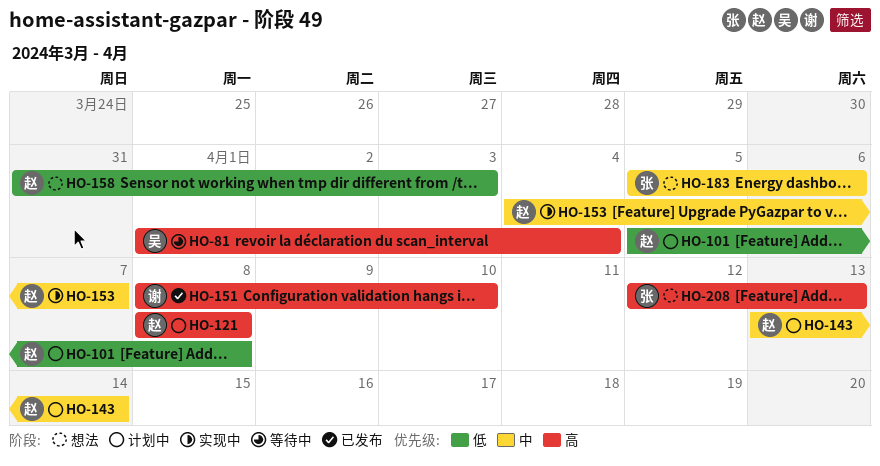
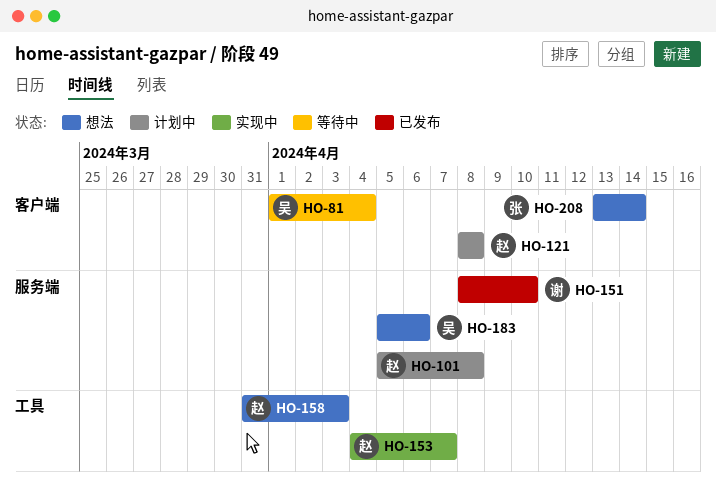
HO-143: present -> none
HO-183, owner: 张 -> 吴
HO-208, start: Apr 12 -> Apr 13
HO-208, due: Apr 13 -> Apr 14

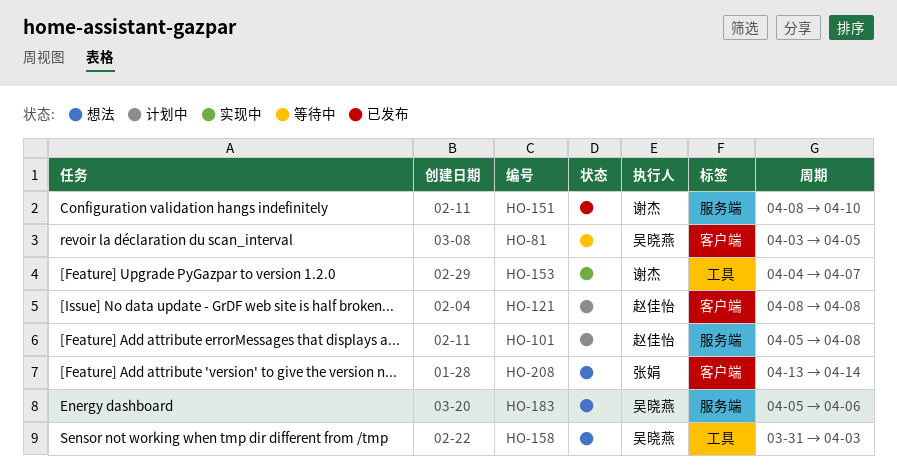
HO-81, start: Apr 1 -> Apr 3
HO-81, due: Apr 4 -> Apr 5
HO-153, owner: 赵佳怡 -> 谢杰
HO-158, owner: 赵佳怡 -> 吴晓燕

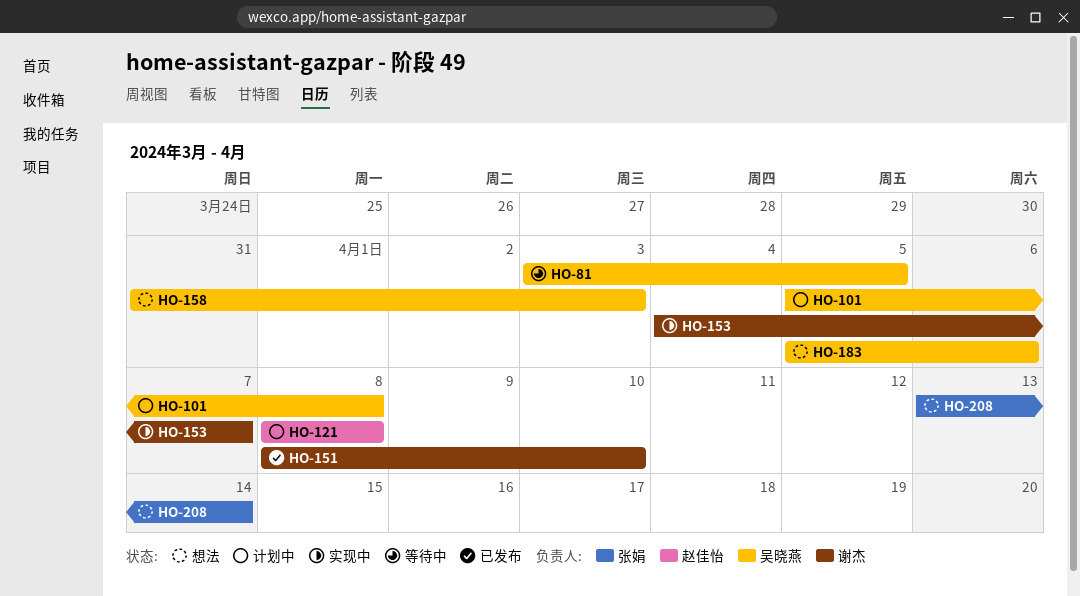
HO-101, owner: 赵佳怡 -> 吴晓燕

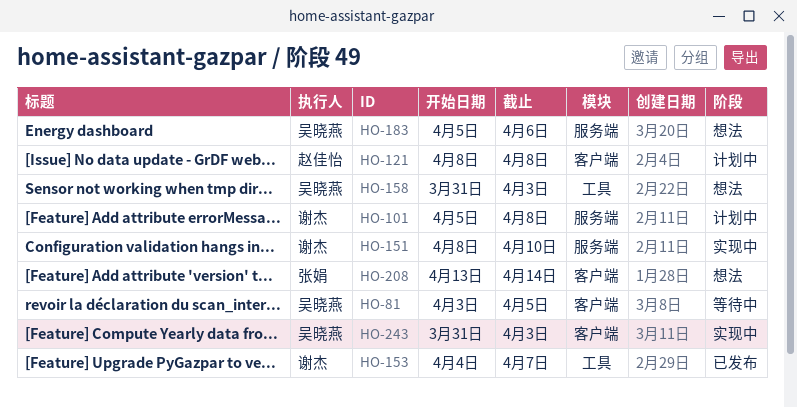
HO-101, owner: 吴晓燕 -> 谢杰
HO-151, status: 已发布 -> 实现中
HO-153, status: 实现中 -> 已发布
HO-243: none -> present

